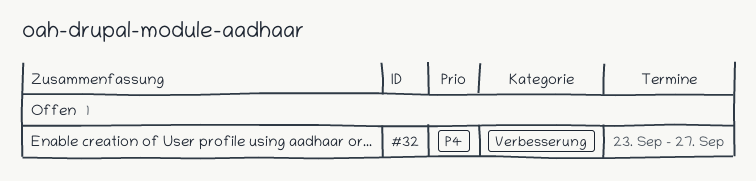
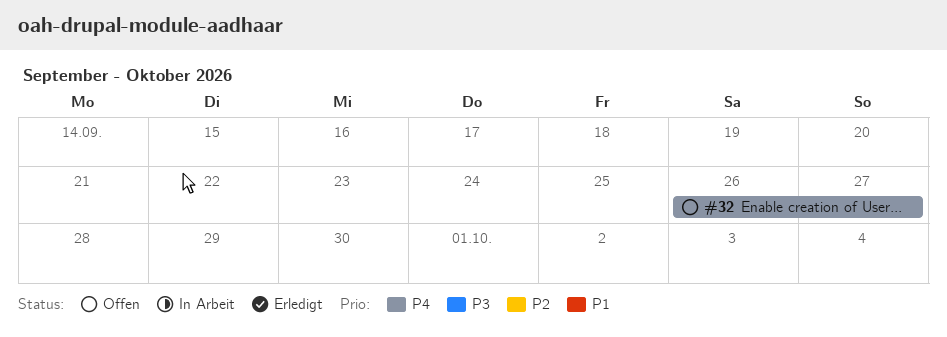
#32, start: Sep 23 -> Sep 26

